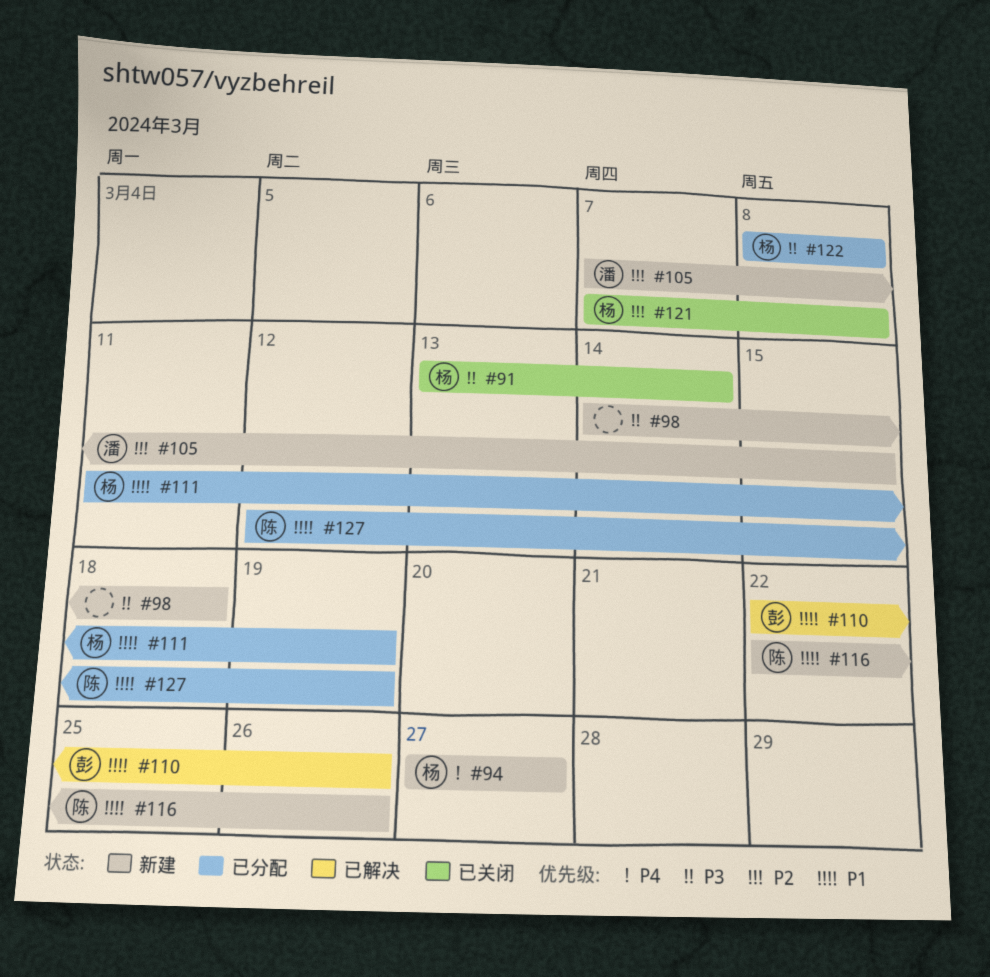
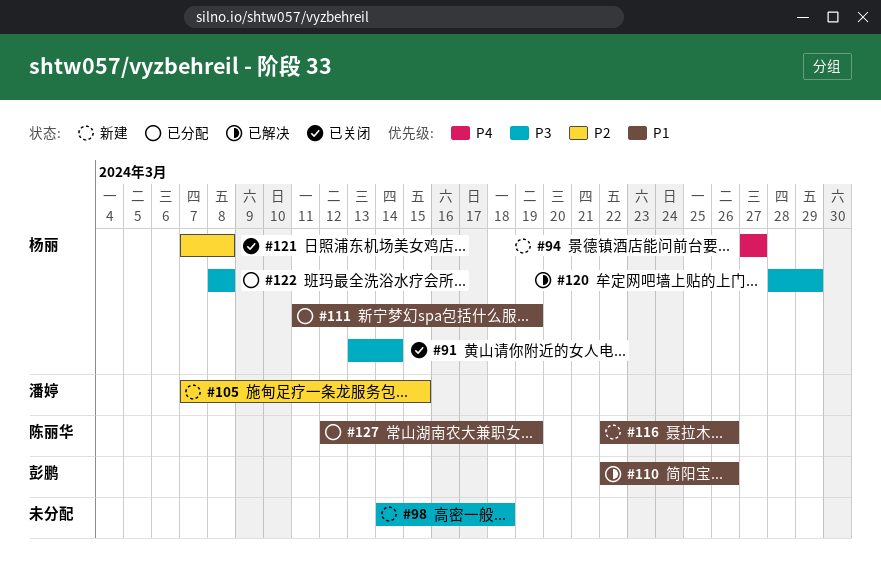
#120: none -> present

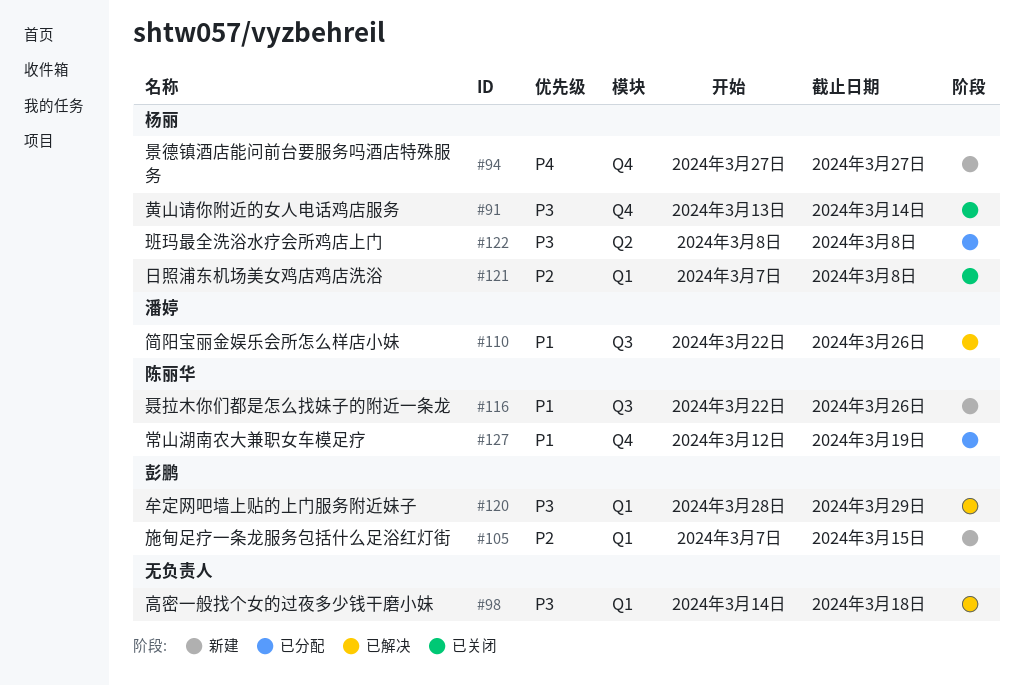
#98, status: 新建 -> 已解决
#105, owner: 潘婷 -> 彭鹏
#110, owner: 彭鹏 -> 潘婷
#111: present -> none
#120, owner: 杨丽 -> 彭鹏

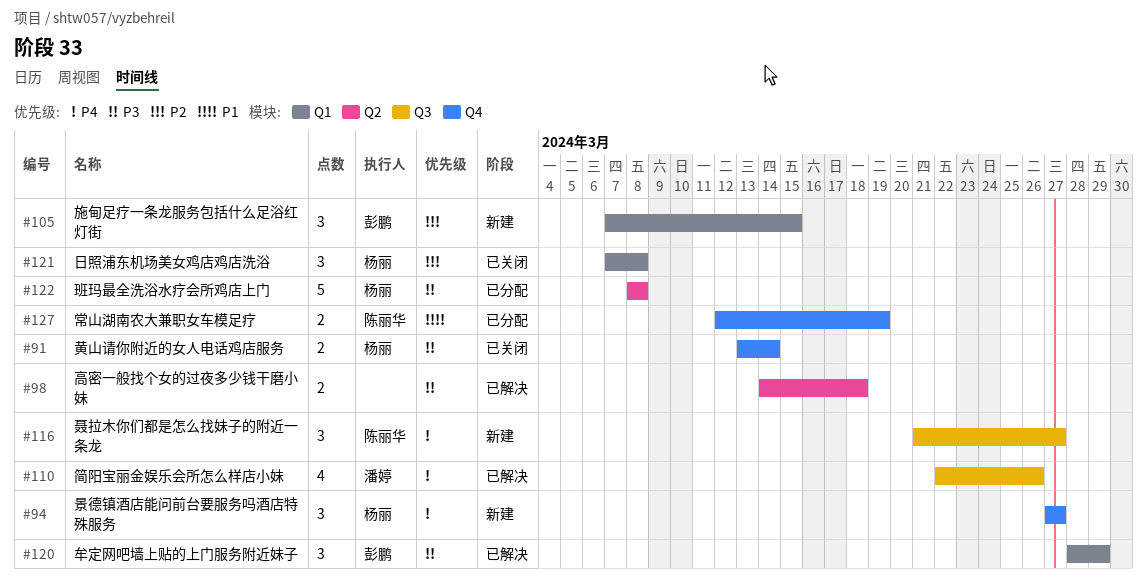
#98, label: Q1 -> Q2
#110, priority: P1 -> P4
#116, priority: P1 -> P4
#116, start: Mar 22 -> Mar 21
#116, due: Mar 26 -> Mar 27

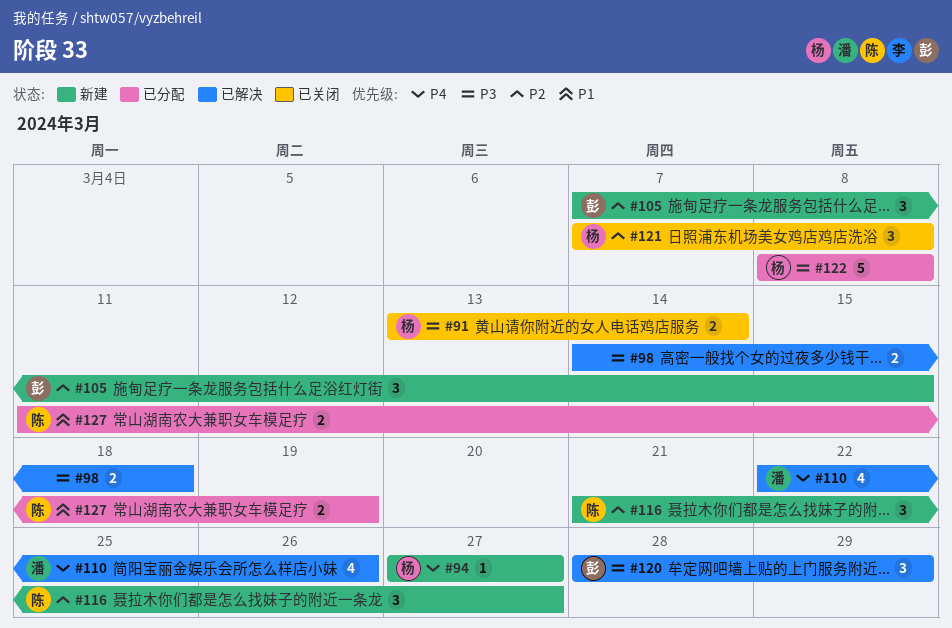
#94, estimate: 3 -> 1
#116, priority: P4 -> P2
#127, start: Mar 12 -> Mar 11

